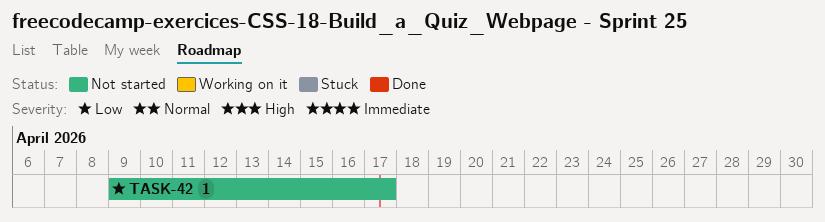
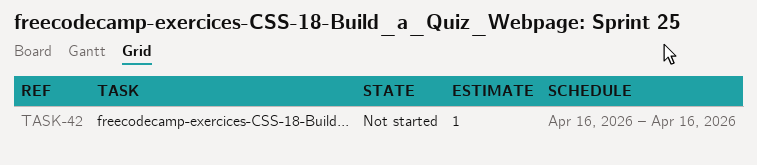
TASK-42, start: Apr 9 -> Apr 16
TASK-42, due: Apr 17 -> Apr 16

